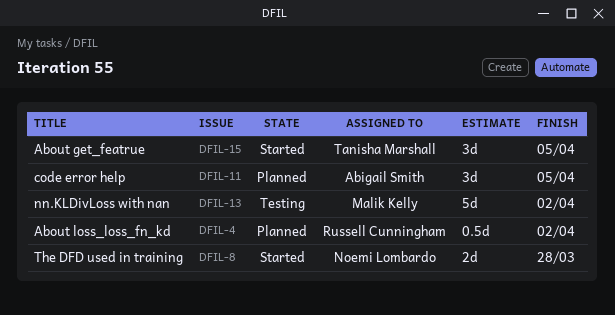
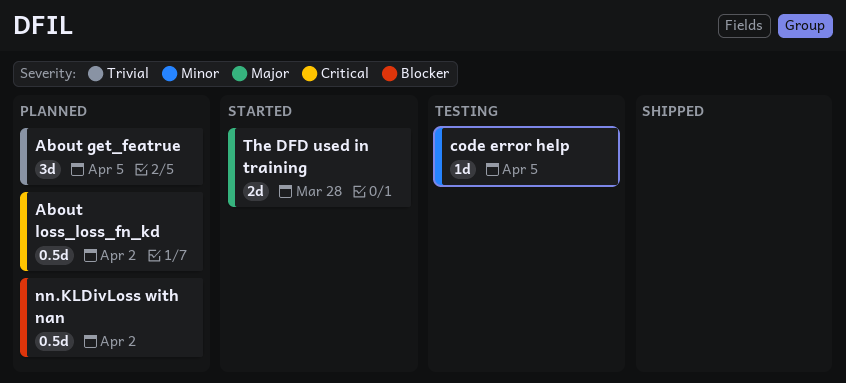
About get_featrue, status: Started -> Planned
code error help, status: Planned -> Testing
code error help, estimate: 3d -> 1d
nn.KLDivLoss with nan, status: Testing -> Planned
nn.KLDivLoss with nan, estimate: 5d -> 0.5d

